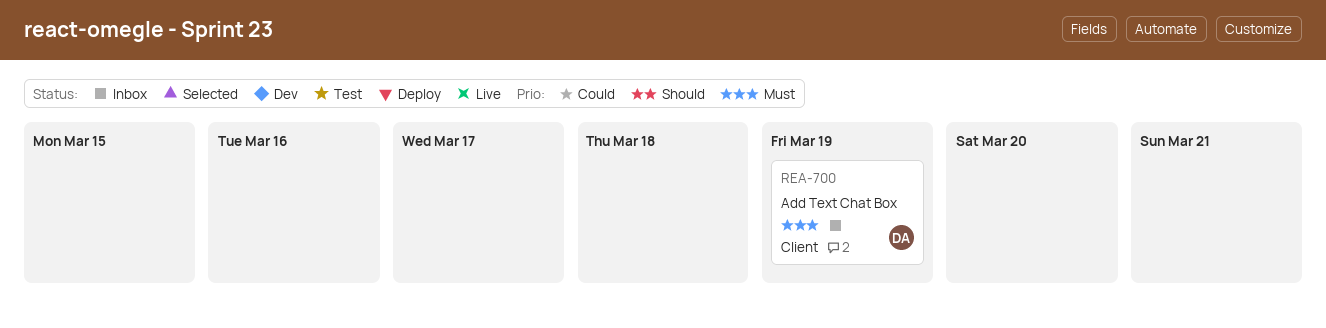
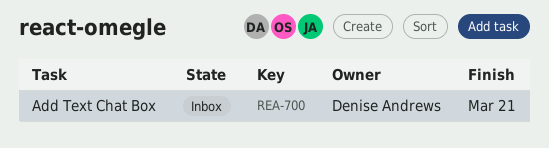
REA-700, due: Mar 19 -> Mar 21

